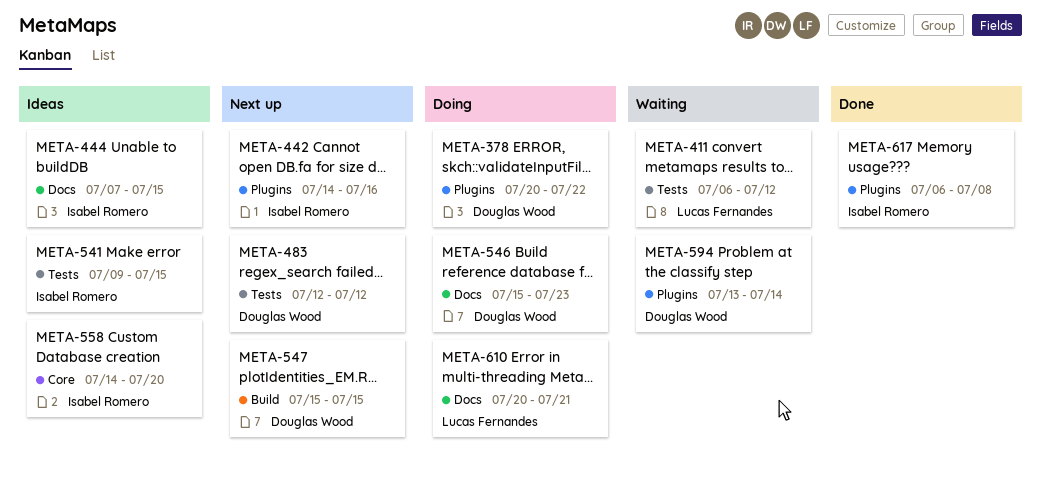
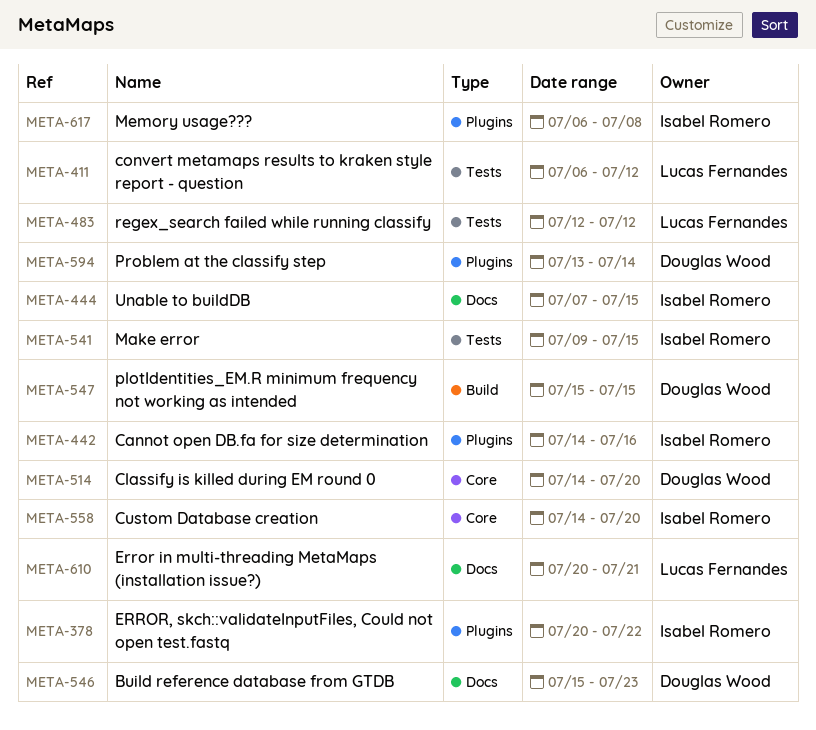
META-378, owner: Douglas Wood -> Isabel Romero
META-483, owner: Douglas Wood -> Lucas Fernandes
META-514: none -> present

